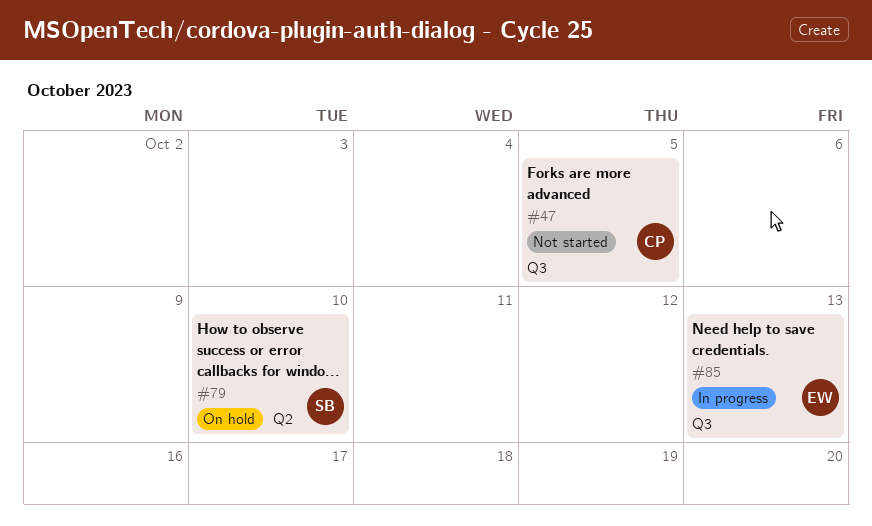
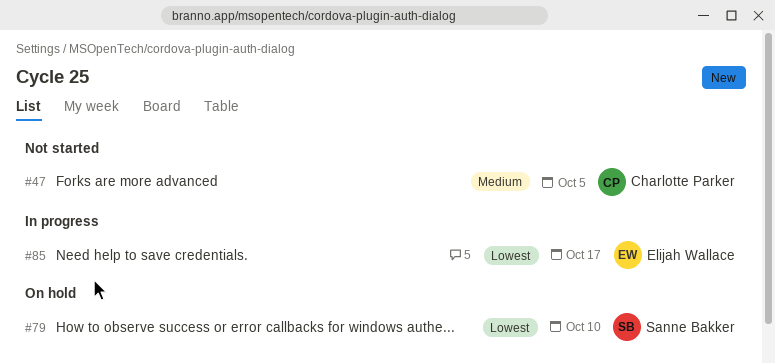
#85, due: Oct 13 -> Oct 17

